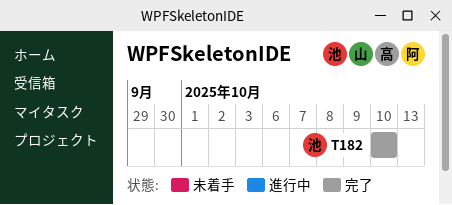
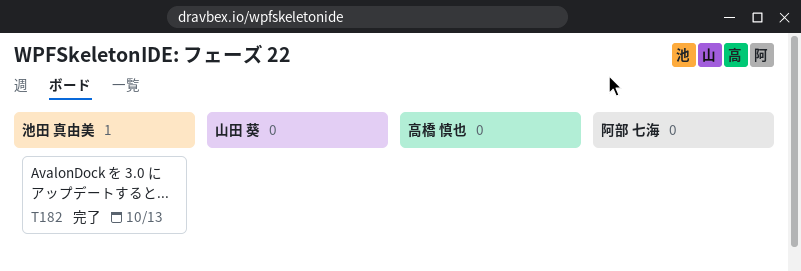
T182, due: Oct 10 -> Oct 13

